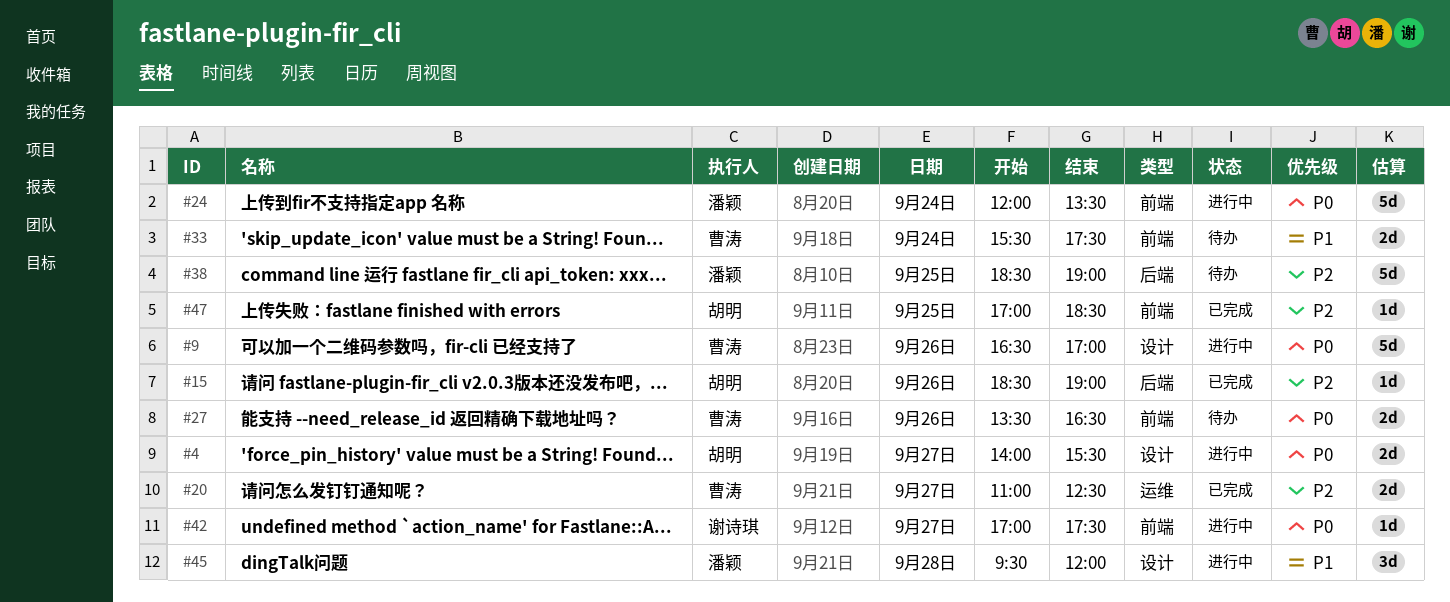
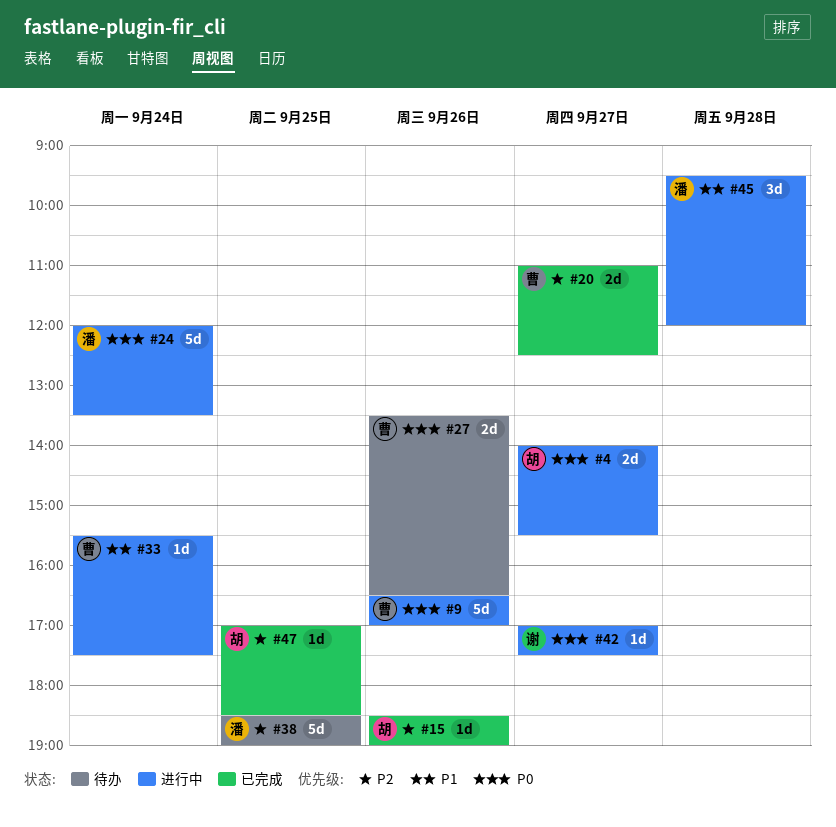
#33, status: 待办 -> 进行中
#33, estimate: 2d -> 1d

